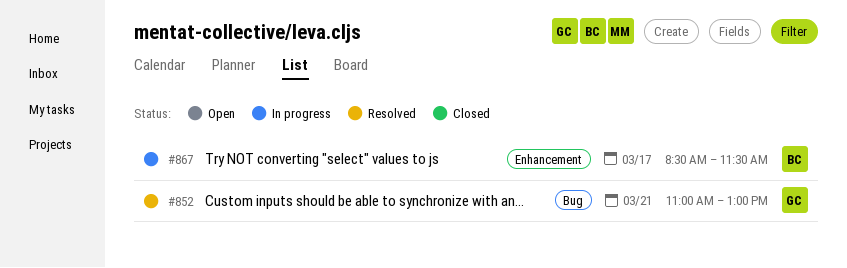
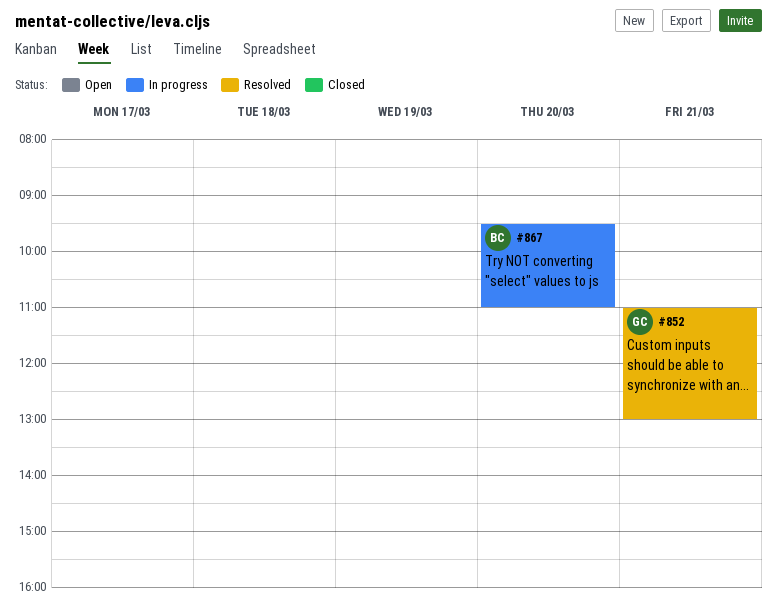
#867, day: Mar 17 -> Mar 20
#867, begins: 08:30 -> 09:30
#867, ends: 11:30 -> 11:00

